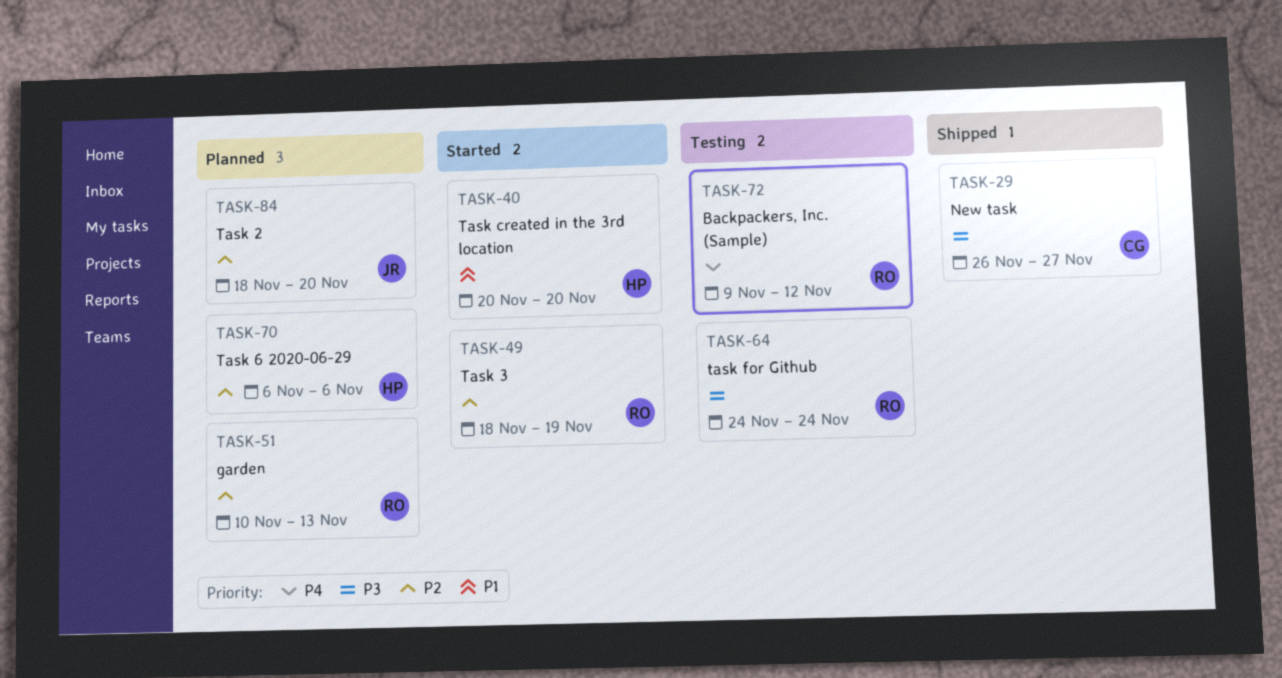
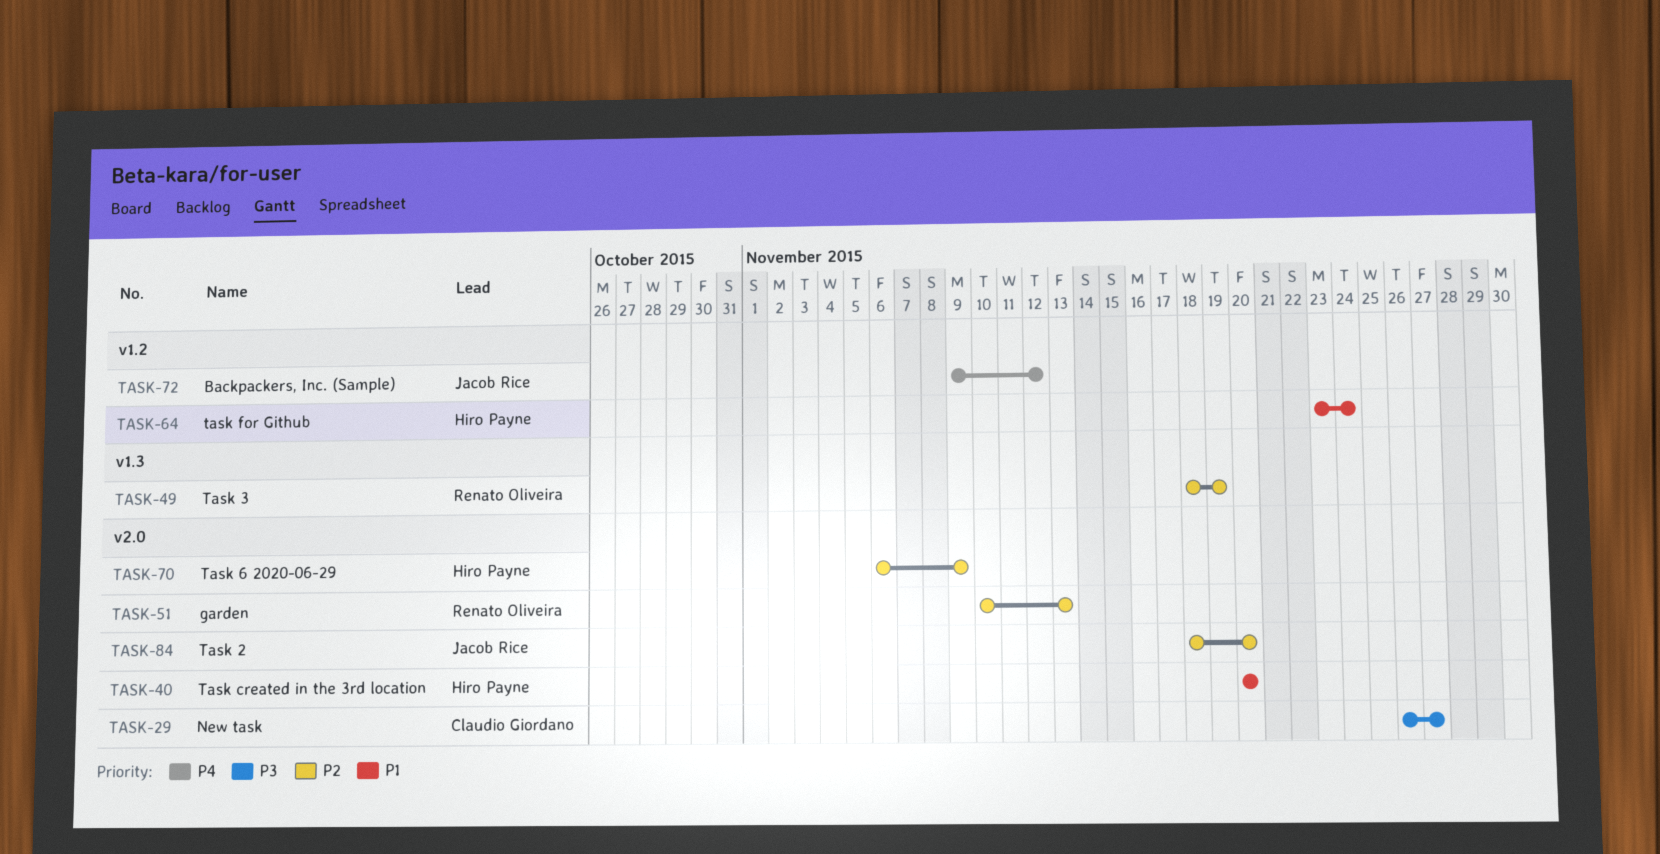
TASK-64, owner: Renato Oliveira -> Hiro Payne
TASK-64, priority: P3 -> P1
TASK-64, start: Nov 24 -> Nov 23
TASK-70, due: Nov 6 -> Nov 9
TASK-72, owner: Renato Oliveira -> Jacob Rice

